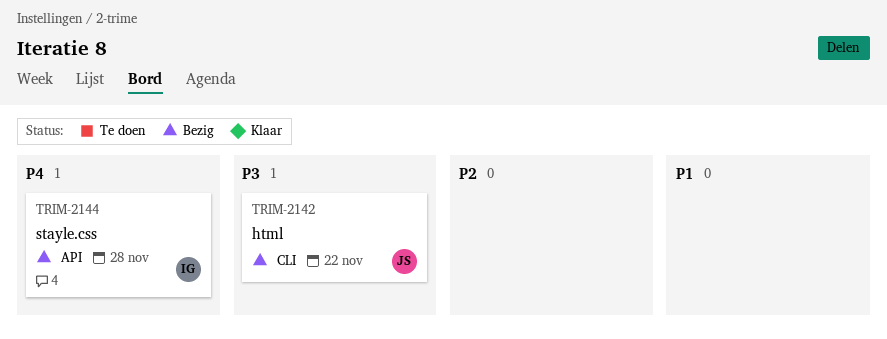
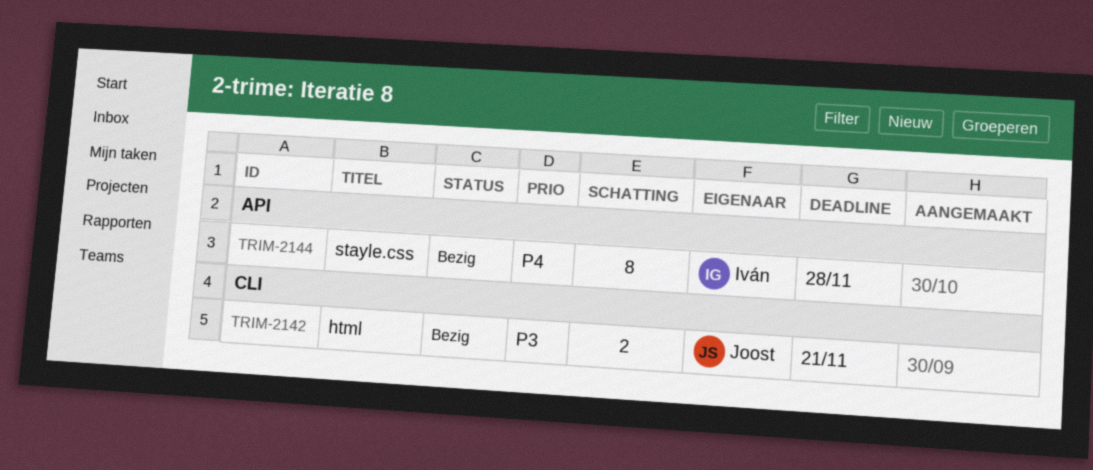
TRIM-2142, due: Nov 22 -> Nov 21

